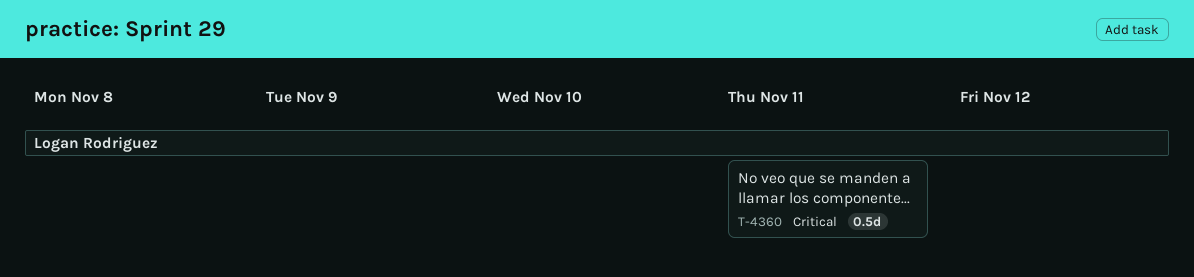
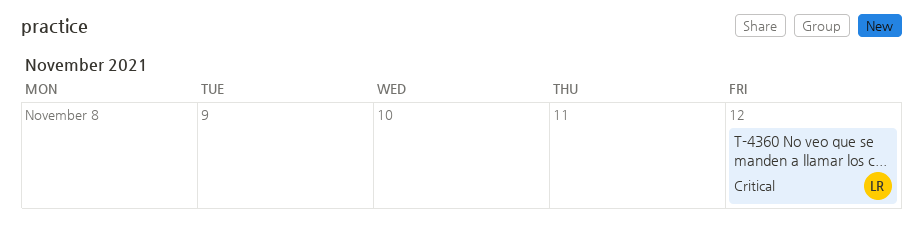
T-4360, due: Nov 11 -> Nov 12

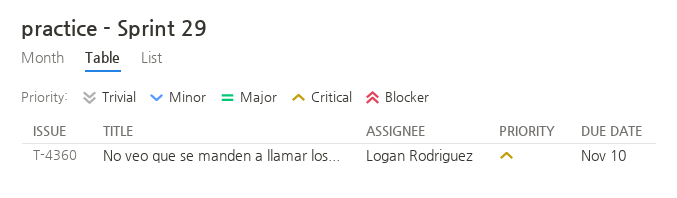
T-4360, due: Nov 12 -> Nov 10

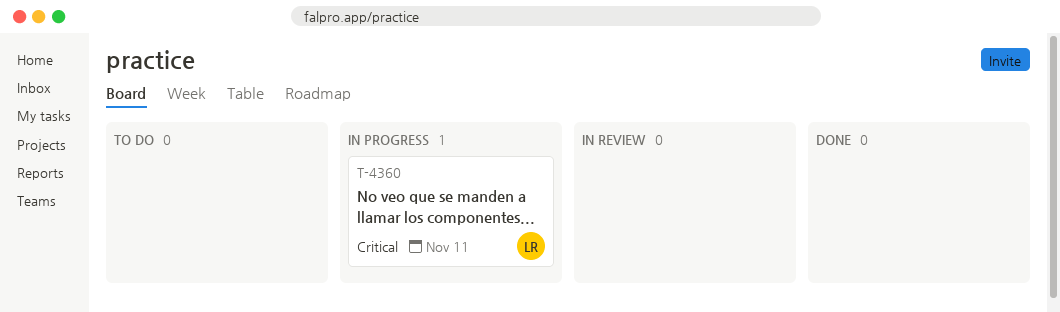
T-4360, due: Nov 10 -> Nov 11

